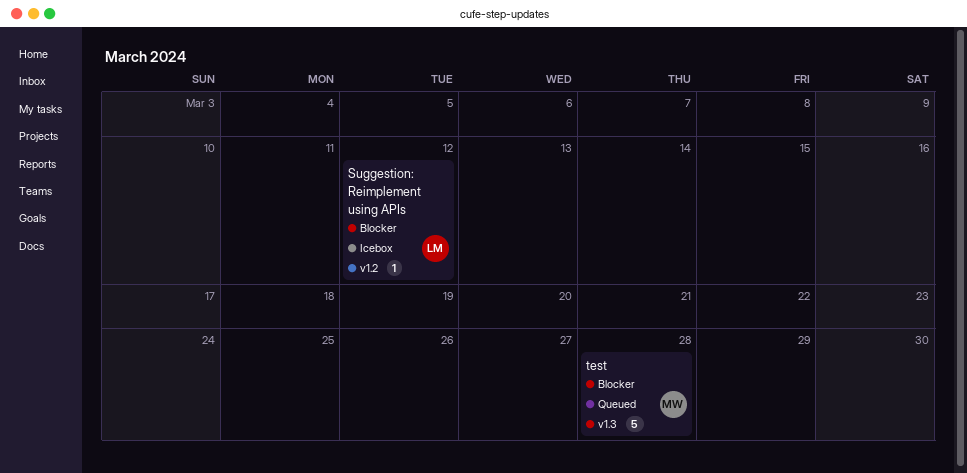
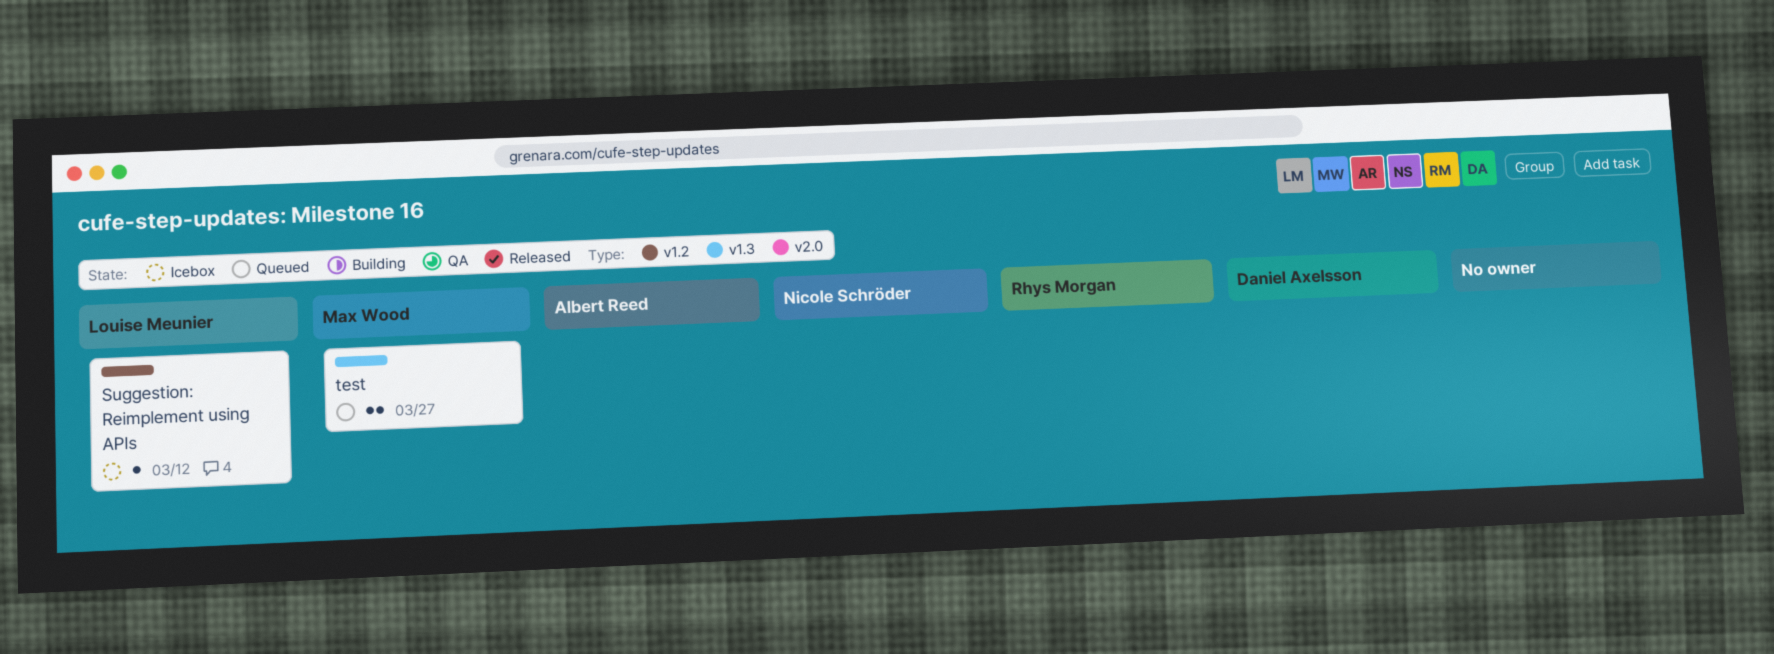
test, estimate: 5 -> 2
test, due: Mar 28 -> Mar 27

